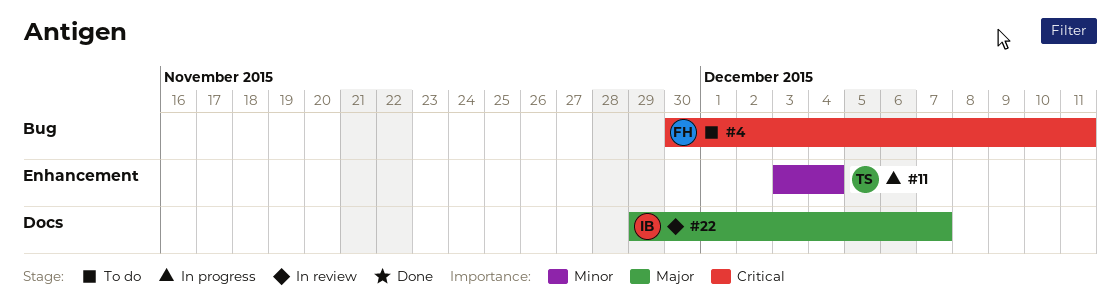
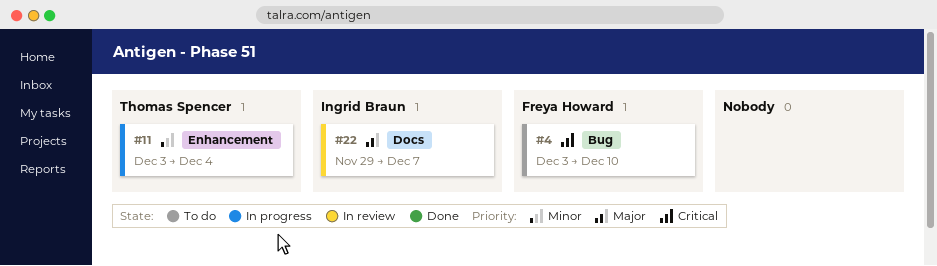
#4, start: Nov 30 -> Dec 3
#4, due: Dec 11 -> Dec 10

